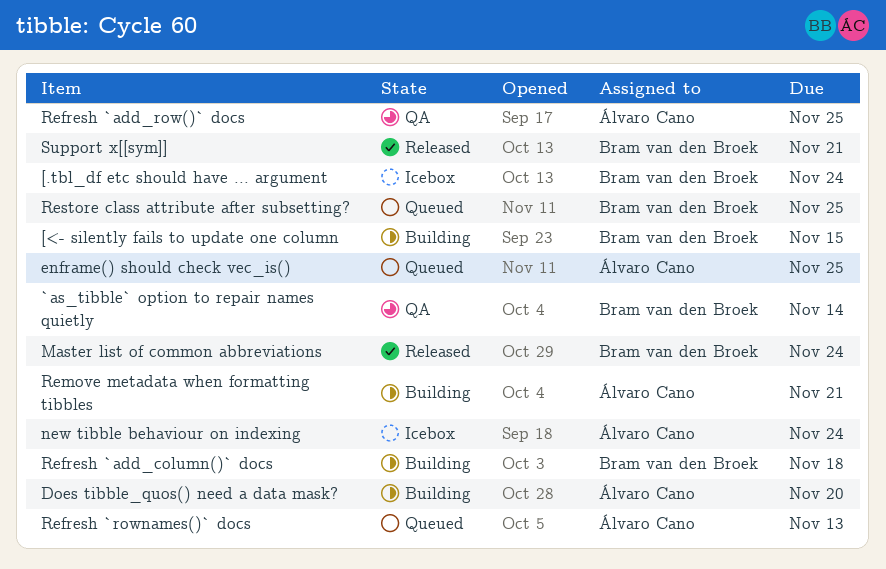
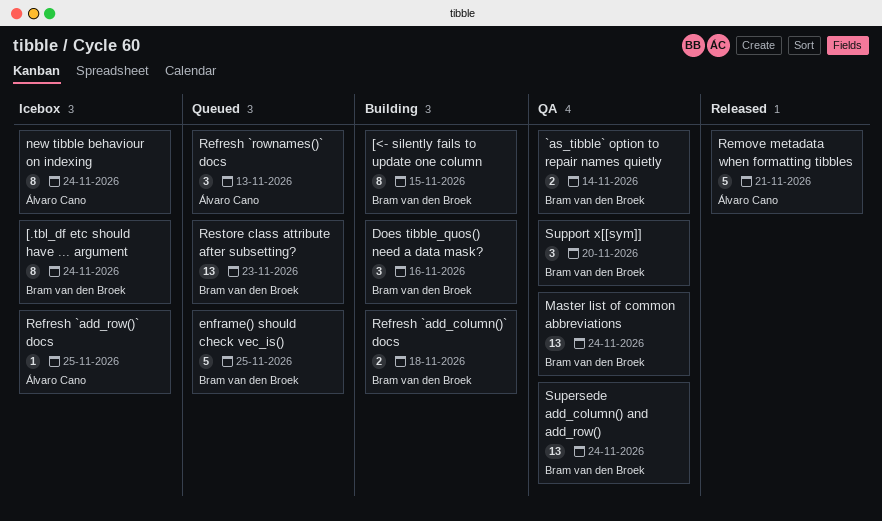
Does tibble_quos() need a data mask?, owner: Álvaro Cano -> Bram van den Broek
Does tibble_quos() need a data mask?, due: Nov 20 -> Nov 16
enframe() should check vec_is(), owner: Álvaro Cano -> Bram van den Broek
Master list of common abbreviations, status: Released -> QA
Refresh `add_row()` docs, status: QA -> Icebox
Remove metadata when formatting tibbles, status: Building -> Released
Restore class attribute after subsetting?, due: Nov 25 -> Nov 23
Supersede add_column() and add_row(): none -> present
Support x[[sym]], status: Released -> QA
Support x[[sym]], due: Nov 21 -> Nov 20

